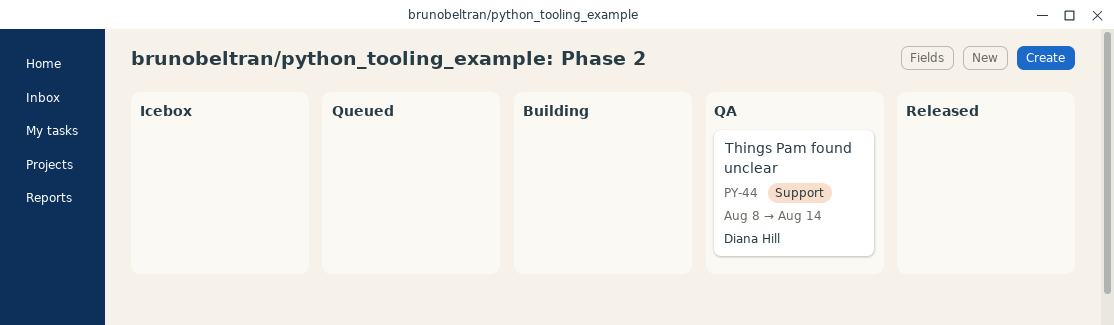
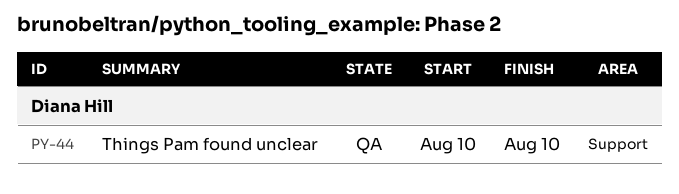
PY-44, start: Aug 8 -> Aug 10
PY-44, due: Aug 14 -> Aug 10

